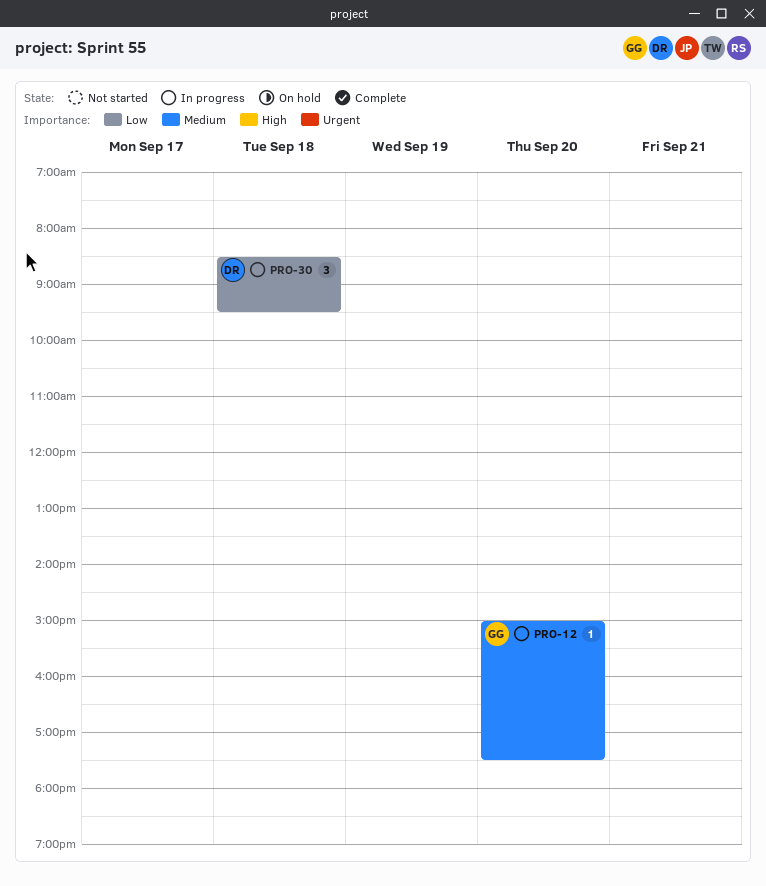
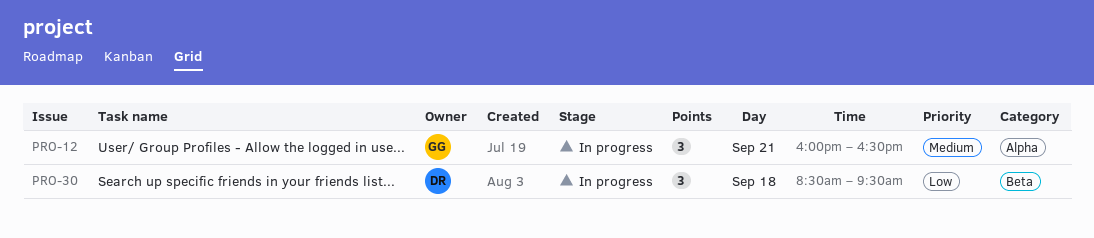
PRO-12, estimate: 1 -> 3
PRO-12, day: Sep 20 -> Sep 21
PRO-12, begins: 15:00 -> 16:00
PRO-12, ends: 17:30 -> 16:30

